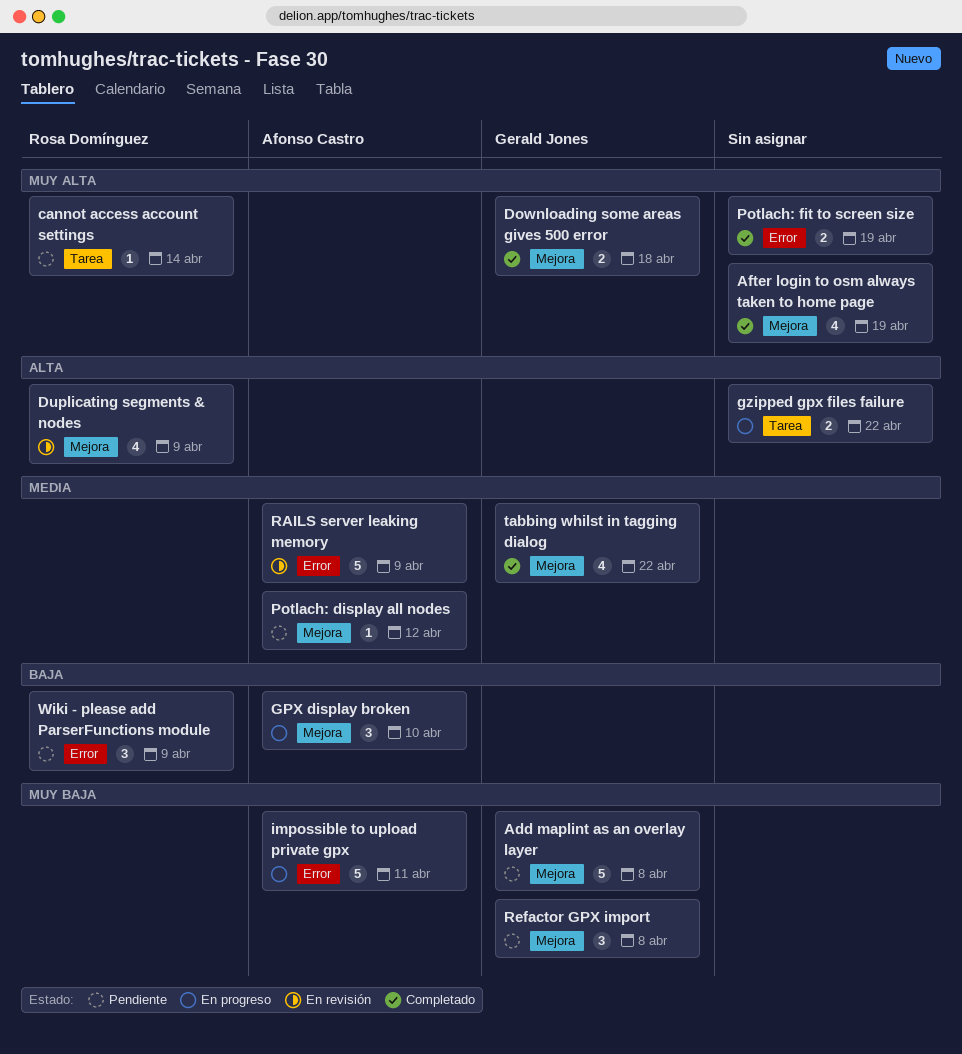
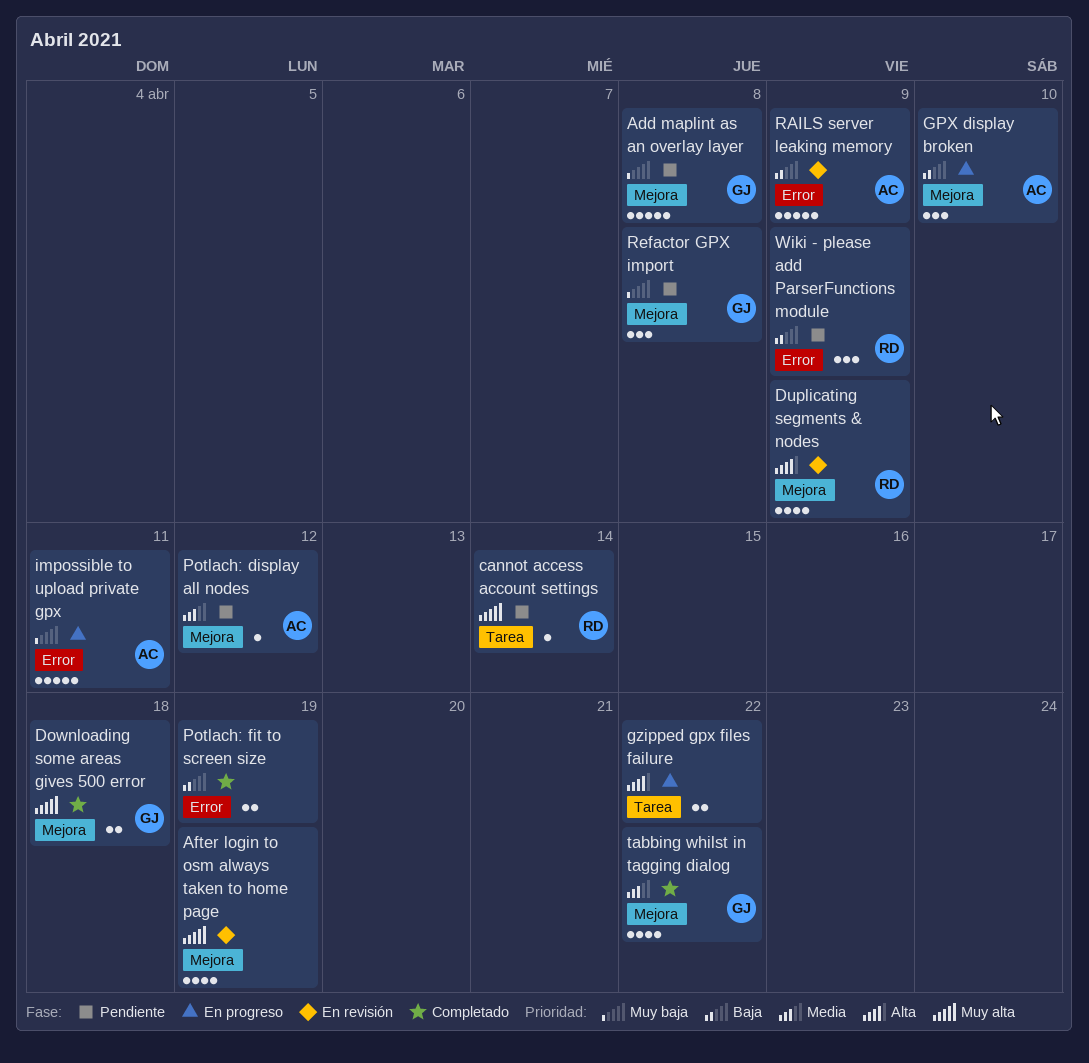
After login to osm always taken to home page, status: Completado -> En revisión
Potlach: fit to screen size, priority: Muy alta -> Baja
RAILS server leaking memory, priority: Media -> Baja

